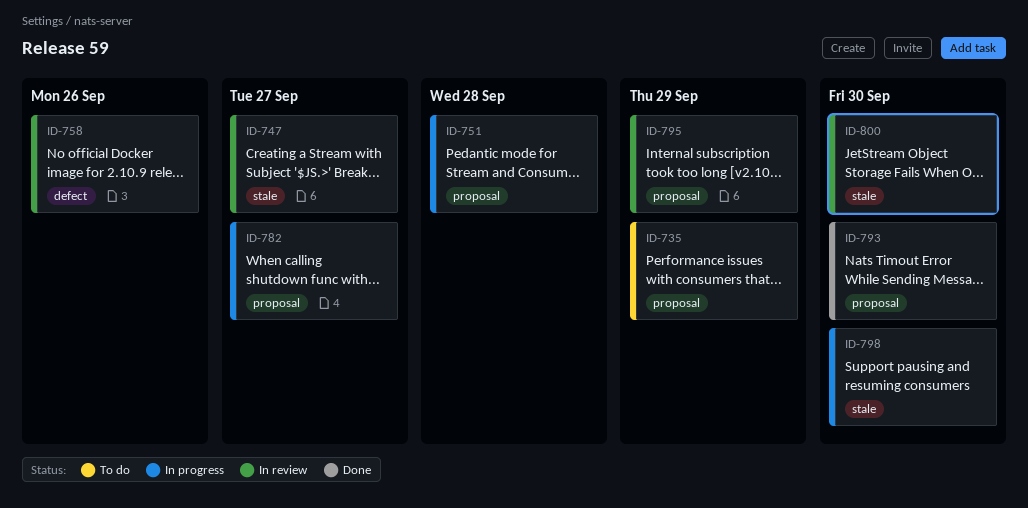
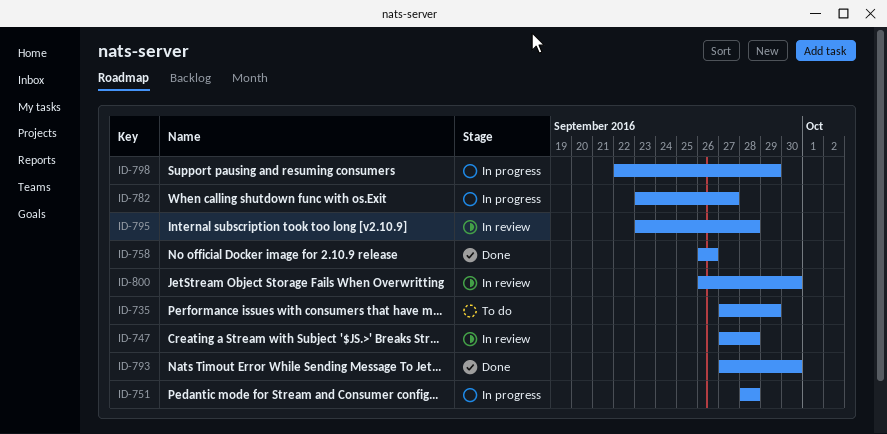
ID-747, due: Sep 27 -> Sep 28
ID-758, status: In review -> Done
ID-795, due: Sep 29 -> Sep 28
ID-798, due: Sep 30 -> Sep 29

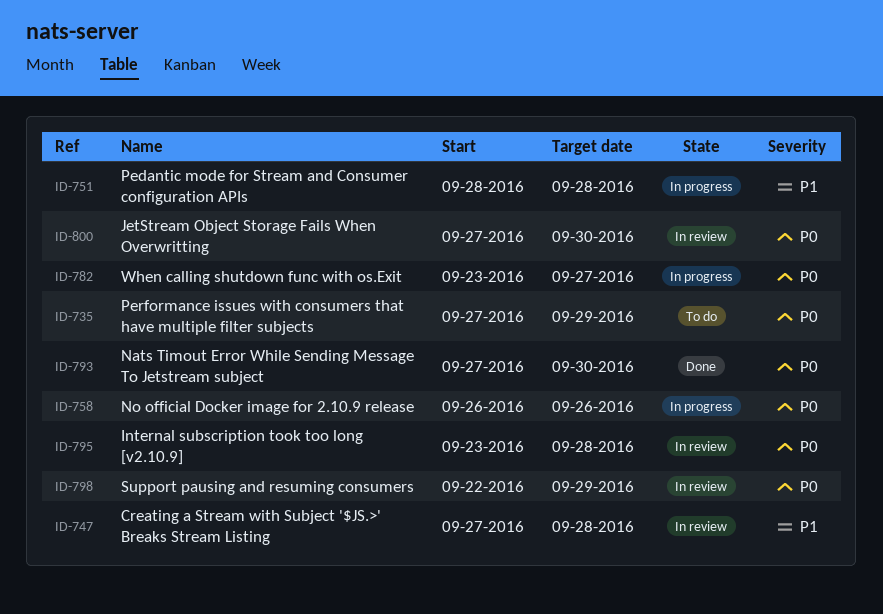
ID-758, status: Done -> In progress
ID-798, status: In progress -> In review
ID-800, start: Sep 26 -> Sep 27

